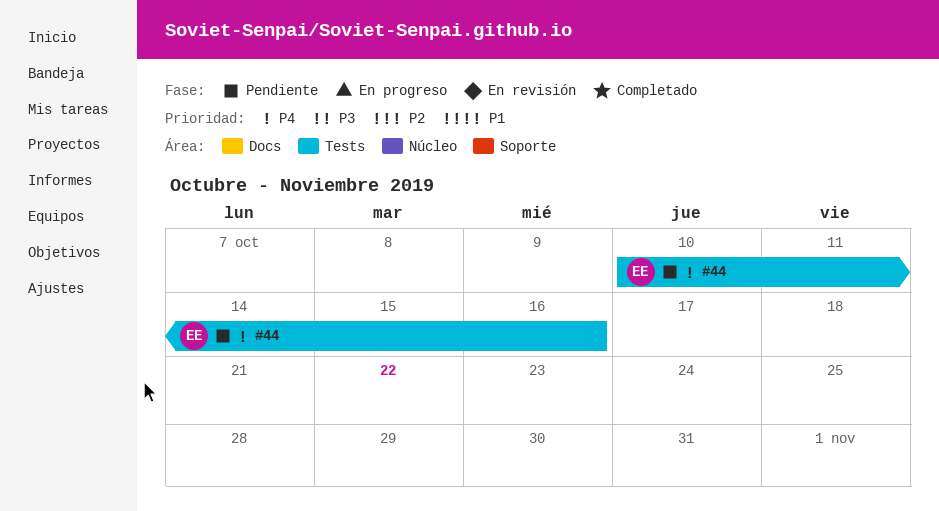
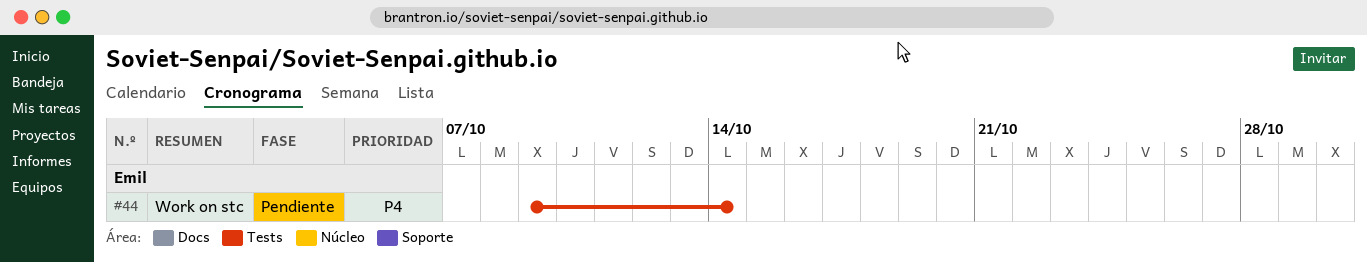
#44, start: Oct 10 -> Oct 9
#44, due: Oct 16 -> Oct 14

